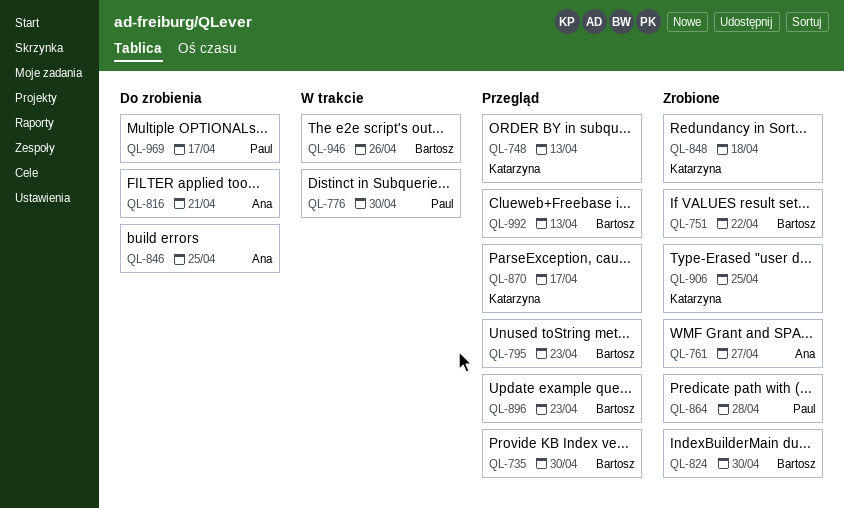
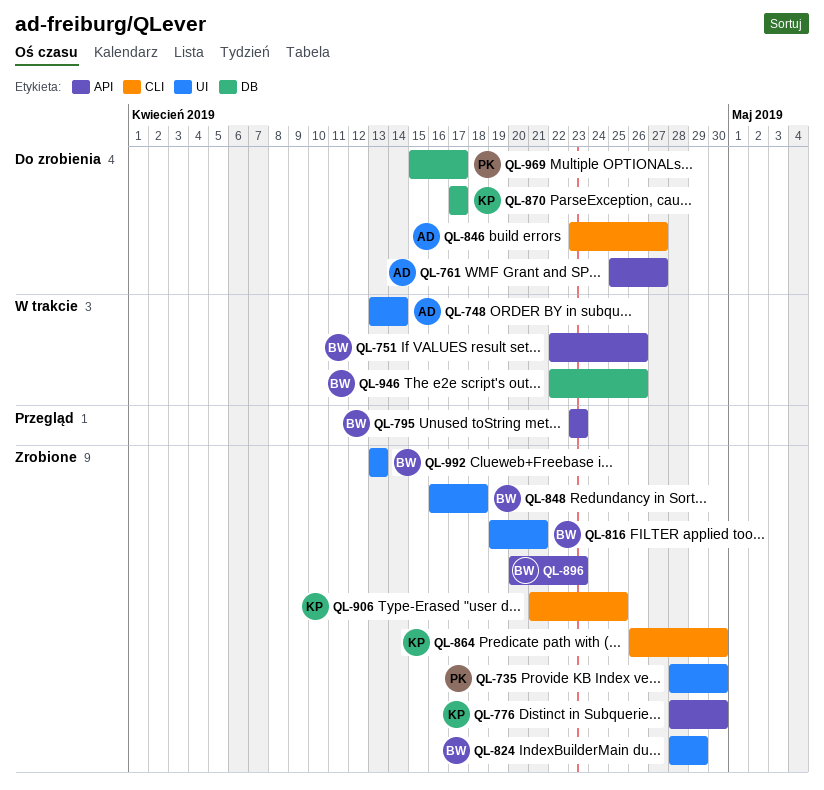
QL-735, status: Przegląd -> Zrobione
QL-735, owner: Bartosz -> Paul
QL-748, status: Przegląd -> W trakcie
QL-748, owner: Katarzyna -> Ana
QL-748, due: Apr 13 -> Apr 14
QL-751, status: Zrobione -> W trakcie
QL-751, due: Apr 22 -> Apr 26
QL-761, status: Zrobione -> Do zrobienia
QL-776, status: W trakcie -> Zrobione
QL-776, owner: Paul -> Katarzyna
QL-816, status: Do zrobienia -> Zrobione
QL-816, owner: Ana -> Bartosz
QL-824, due: Apr 30 -> Apr 29
QL-846, due: Apr 25 -> Apr 27
QL-848, owner: Katarzyna -> Bartosz
QL-864, owner: Paul -> Katarzyna
QL-864, due: Apr 28 -> Apr 30
QL-870, status: Przegląd -> Do zrobienia
QL-896, status: Przegląd -> Zrobione
QL-992, status: Przegląd -> Zrobione

